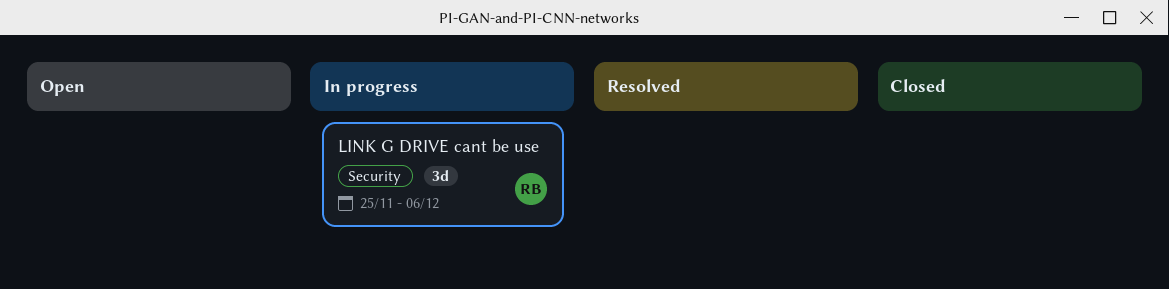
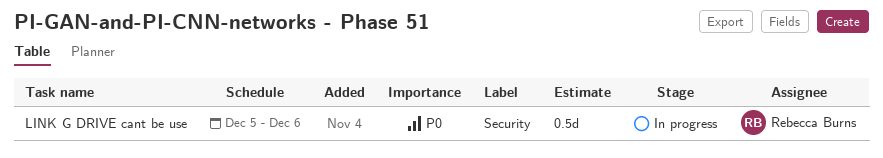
LINK G DRIVE cant be use, estimate: 3d -> 0.5d
LINK G DRIVE cant be use, start: Nov 25 -> Dec 5

